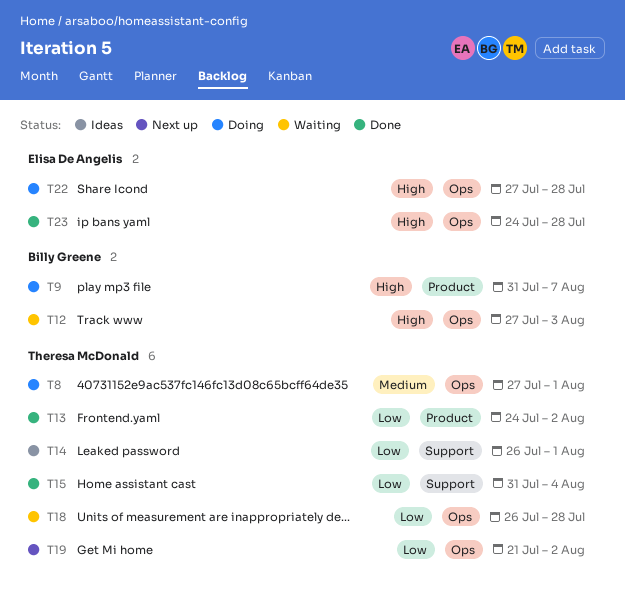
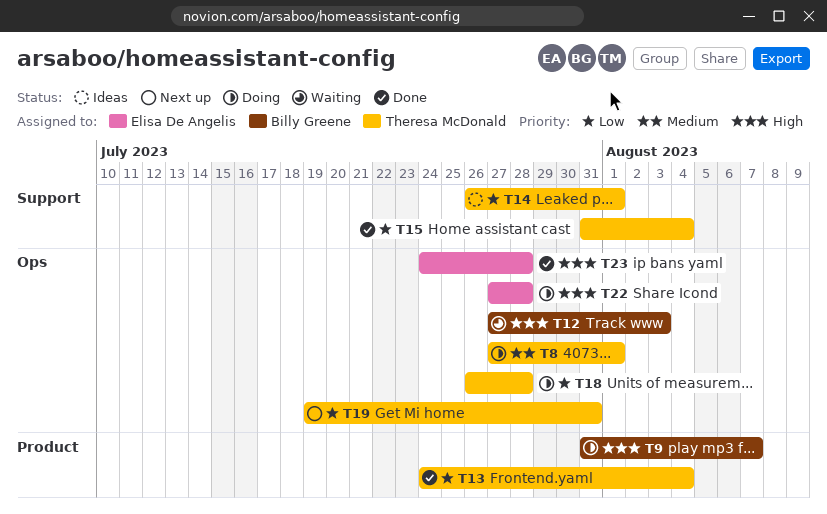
T13, due: Aug 2 -> Aug 4
T18, status: Waiting -> Doing
T19, start: Jul 21 -> Jul 19
T19, due: Aug 2 -> Jul 31

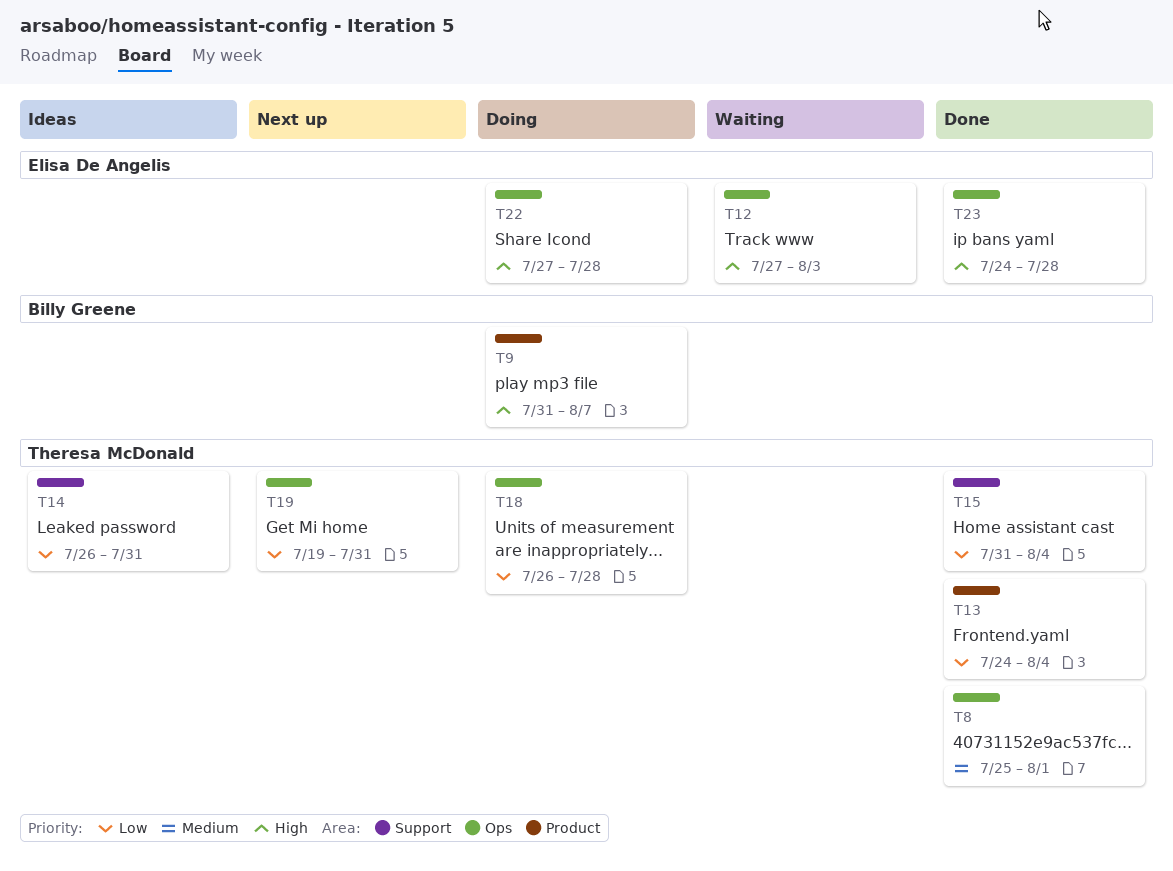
T8, status: Doing -> Done
T8, start: Jul 27 -> Jul 25
T12, owner: Billy Greene -> Elisa De Angelis
T14, due: Aug 1 -> Jul 31

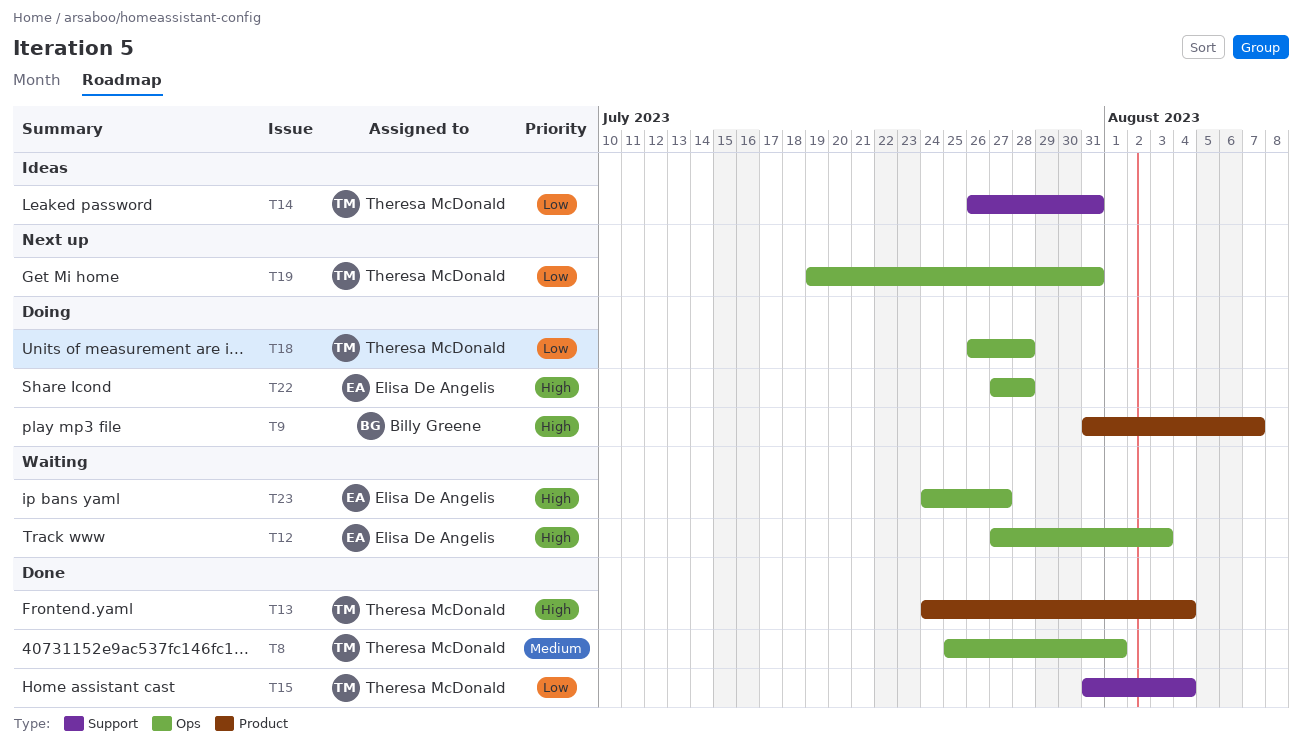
T13, priority: Low -> High
T23, status: Done -> Waiting
T23, due: Jul 28 -> Jul 27

